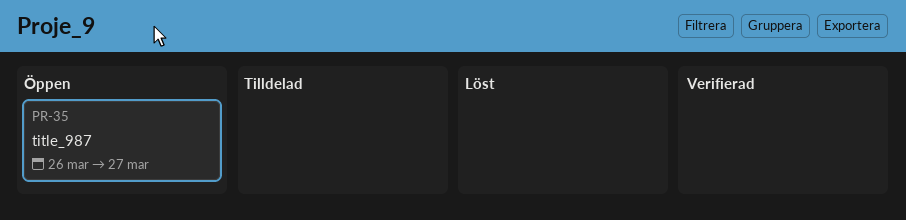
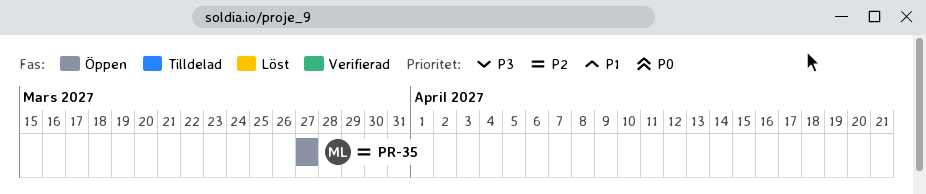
PR-35, start: Mar 26 -> Mar 27

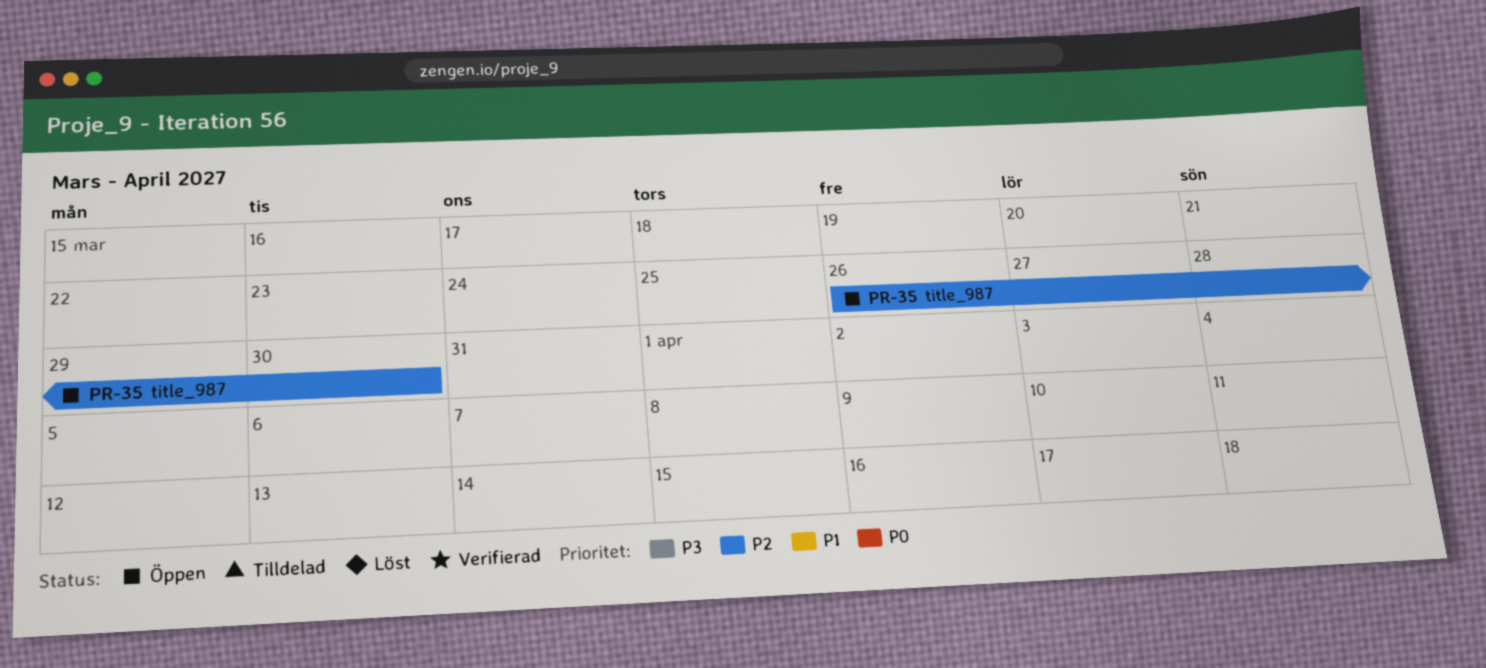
PR-35, start: Mar 27 -> Mar 26
PR-35, due: Mar 27 -> Mar 30

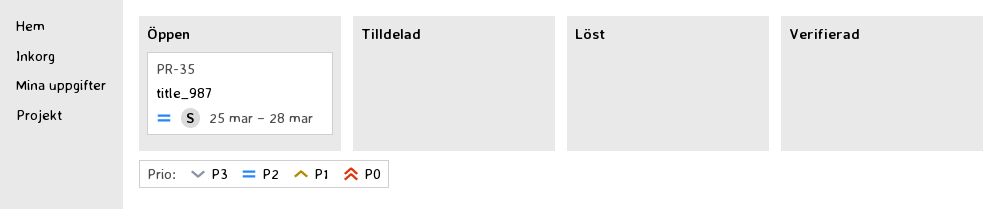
PR-35, start: Mar 26 -> Mar 25
PR-35, due: Mar 30 -> Mar 28

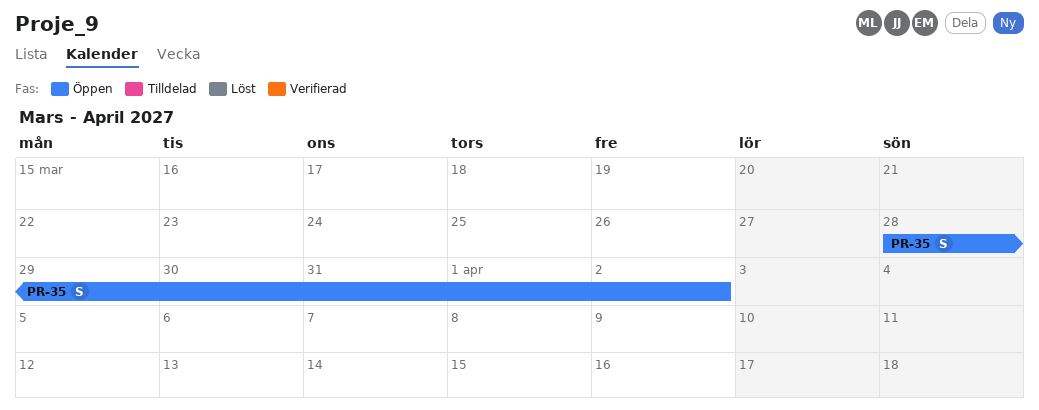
PR-35, start: Mar 25 -> Mar 28
PR-35, due: Mar 28 -> Apr 2

